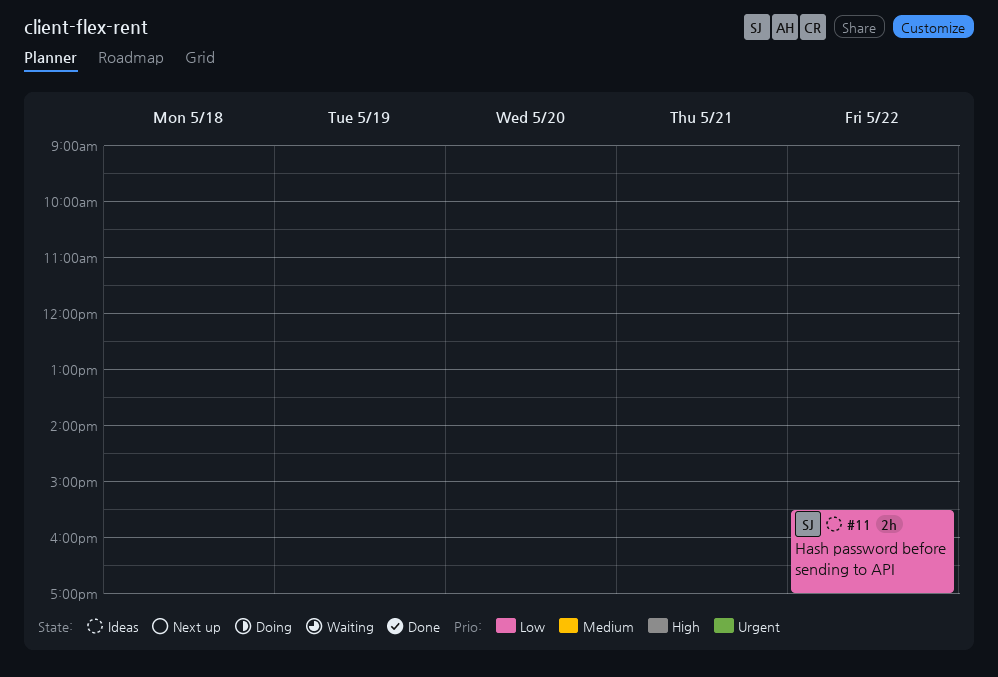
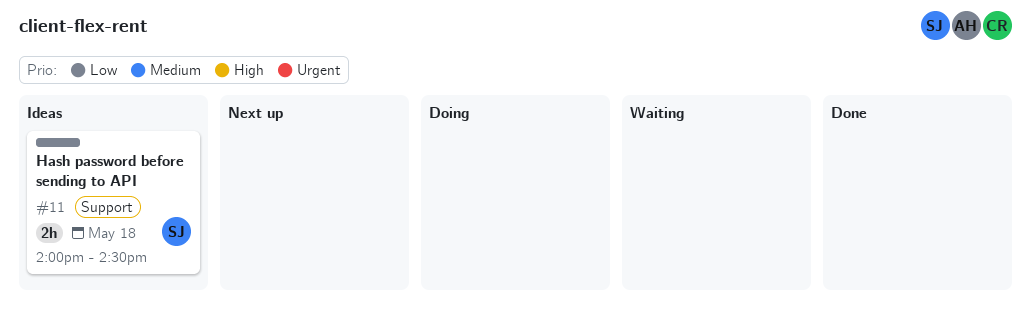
#11, day: May 22 -> May 18
#11, begins: 15:30 -> 14:00
#11, ends: 17:00 -> 14:30

